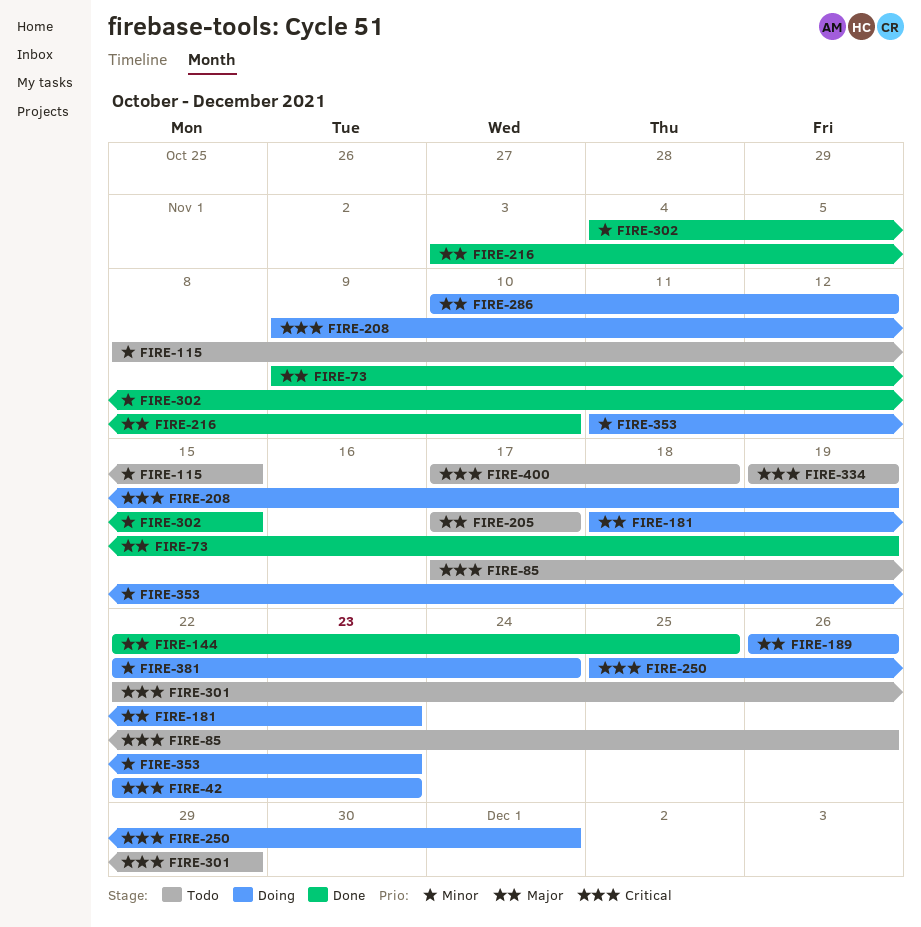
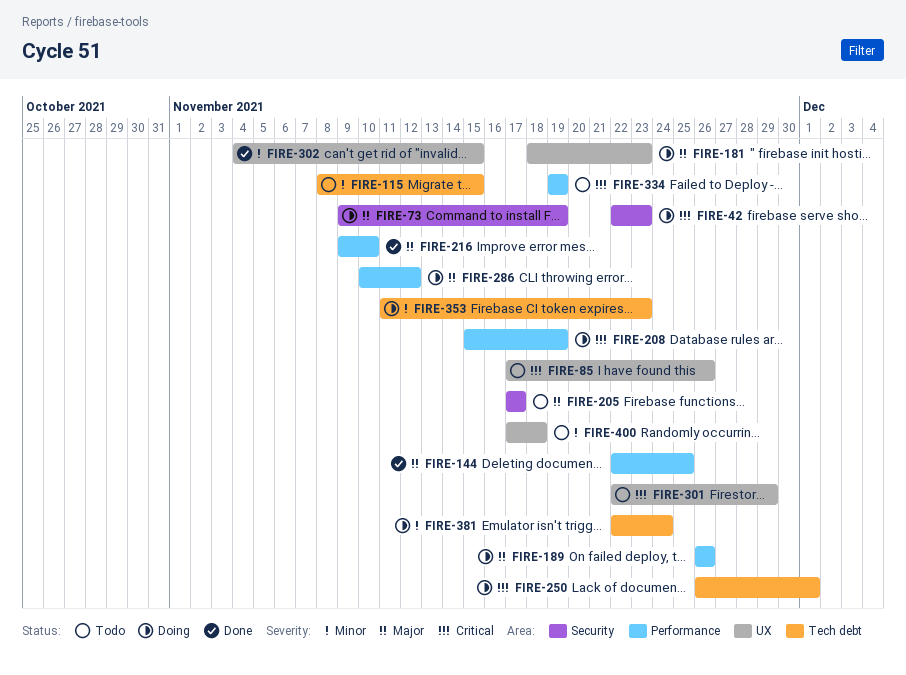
FIRE-73, status: Done -> Doing
FIRE-208, start: Nov 9 -> Nov 15
FIRE-216, start: Nov 3 -> Nov 9
FIRE-250, start: Nov 25 -> Nov 26
FIRE-400, priority: Critical -> Minor

